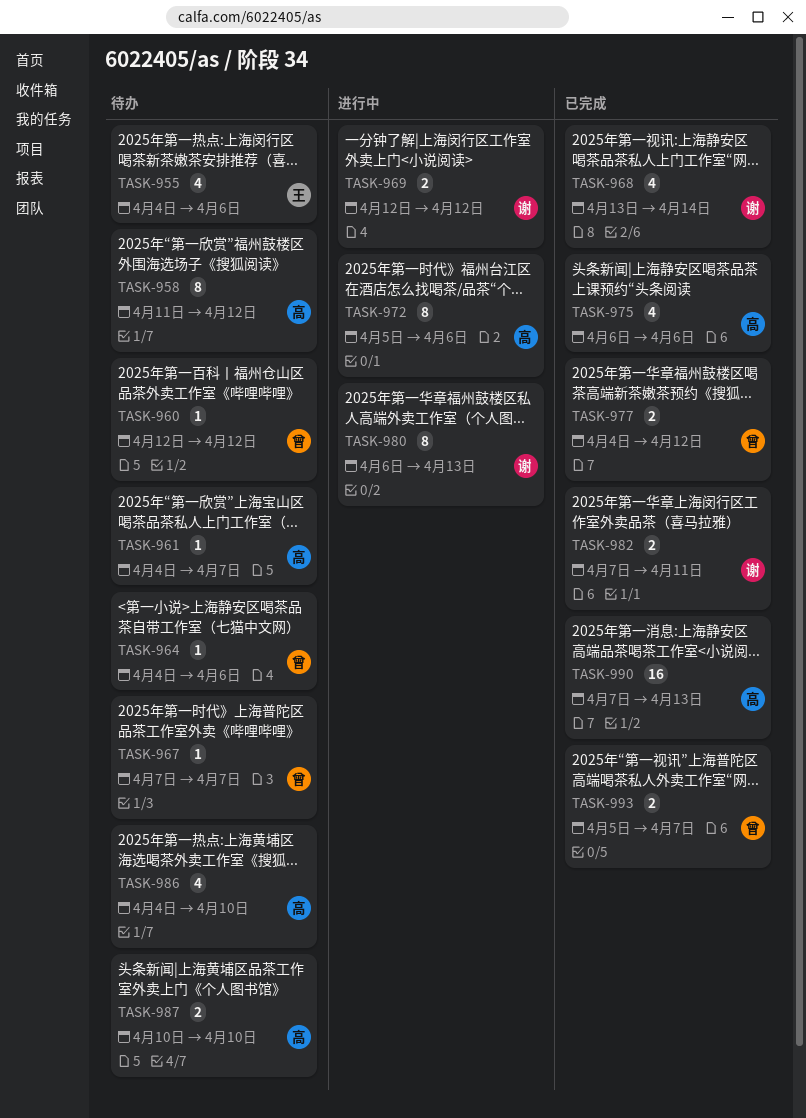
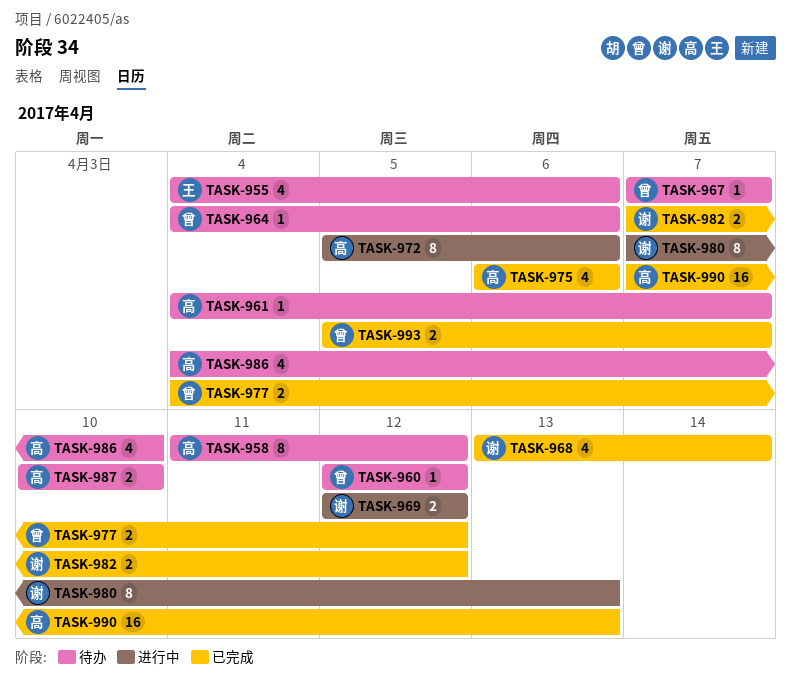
TASK-980, start: Apr 6 -> Apr 7
TASK-982, due: Apr 11 -> Apr 12

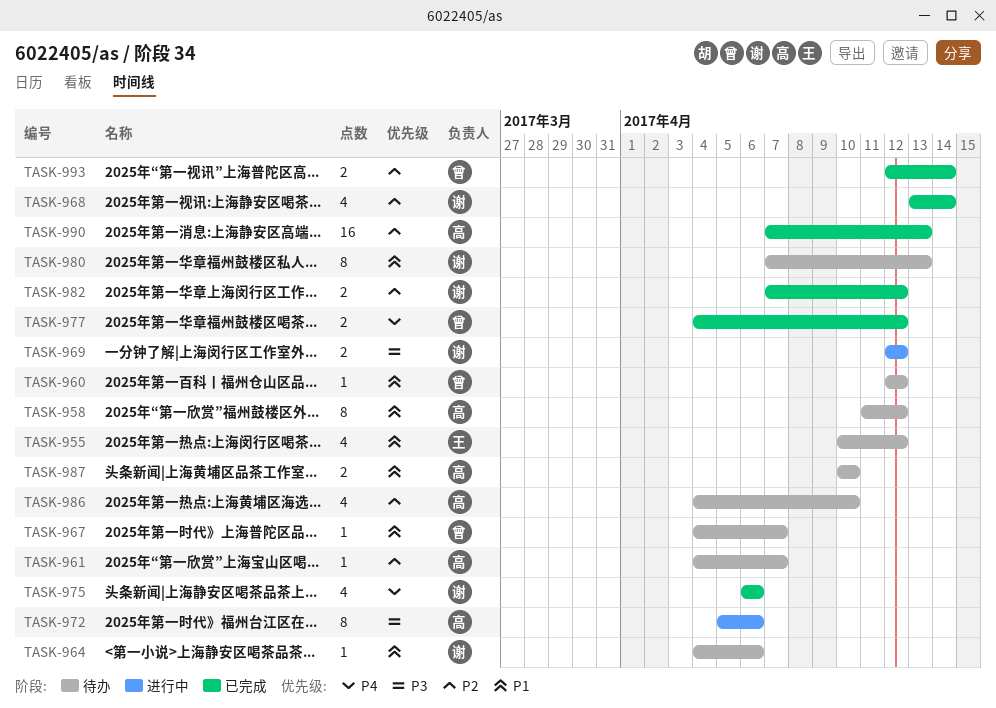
TASK-955, start: Apr 4 -> Apr 10
TASK-955, due: Apr 6 -> Apr 12
TASK-964, owner: 曾 -> 谢
TASK-967, start: Apr 7 -> Apr 4
TASK-975, owner: 高 -> 谢
TASK-980, status: 进行中 -> 待办
TASK-993, start: Apr 5 -> Apr 12
TASK-993, due: Apr 7 -> Apr 14

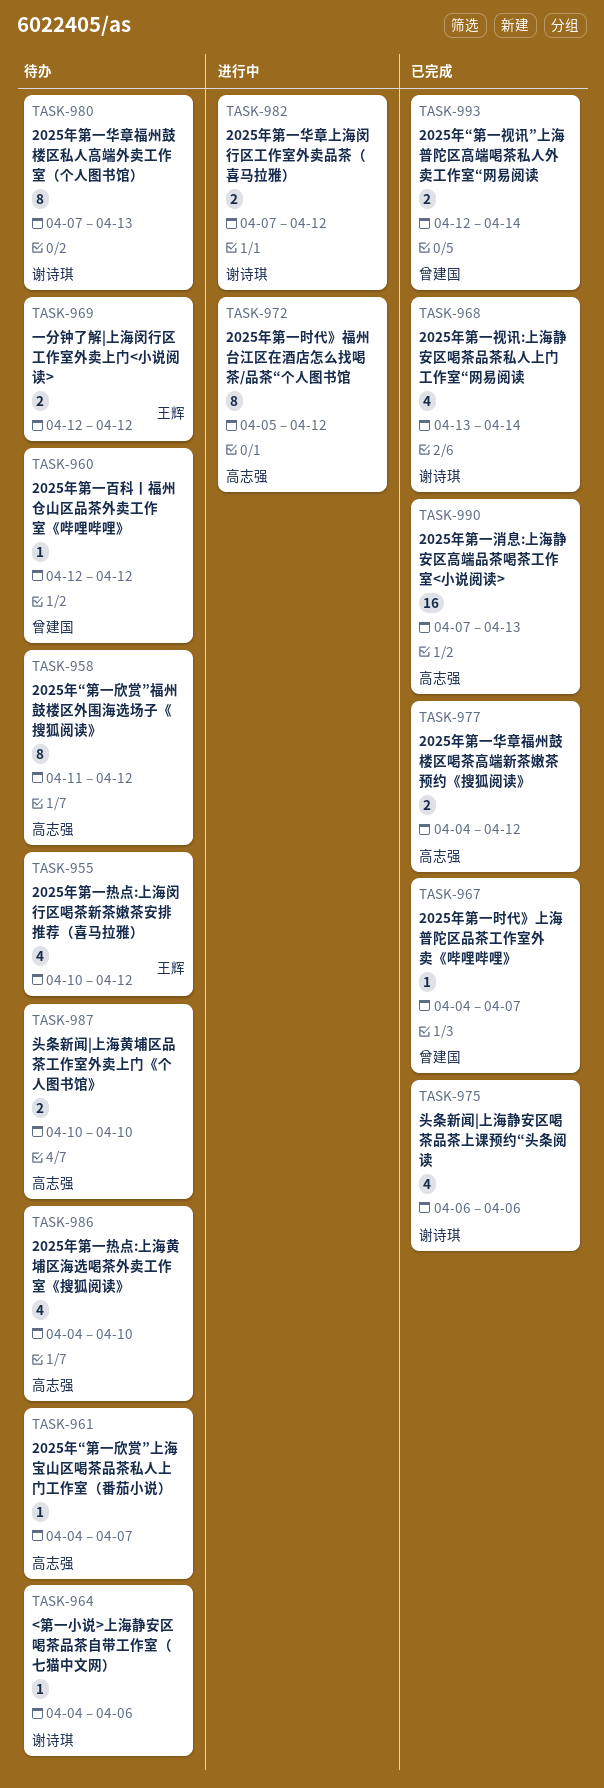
TASK-967, status: 待办 -> 已完成
TASK-969, status: 进行中 -> 待办
TASK-969, owner: 谢诗琪 -> 王辉
TASK-972, due: Apr 6 -> Apr 12
TASK-977, owner: 曾建国 -> 高志强
TASK-982, status: 已完成 -> 进行中

